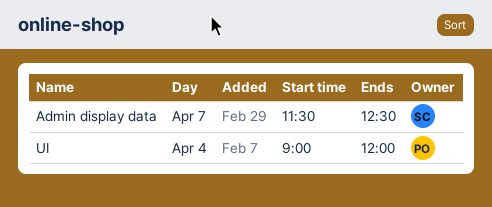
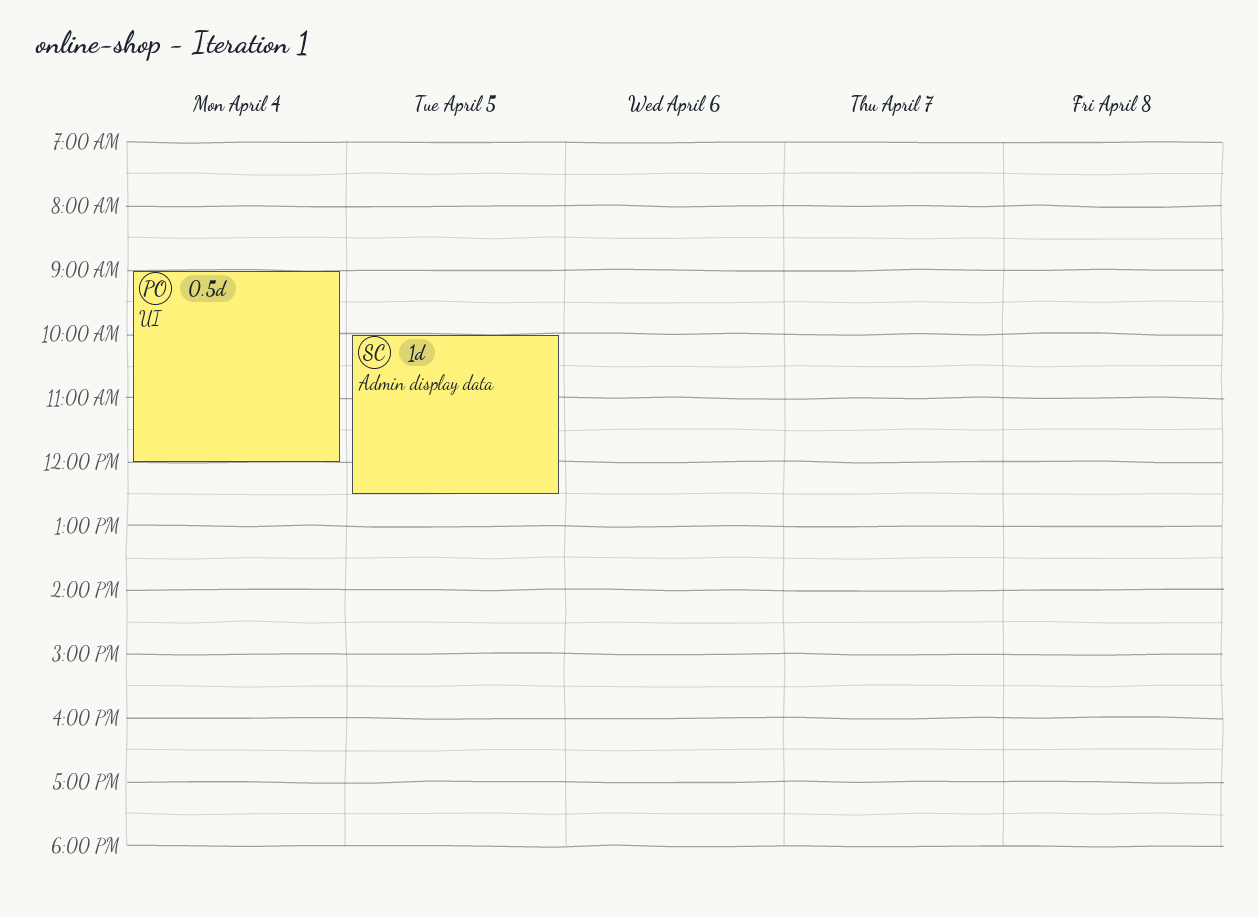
Admin display data, day: Apr 7 -> Apr 5
Admin display data, begins: 11:30 -> 10:00

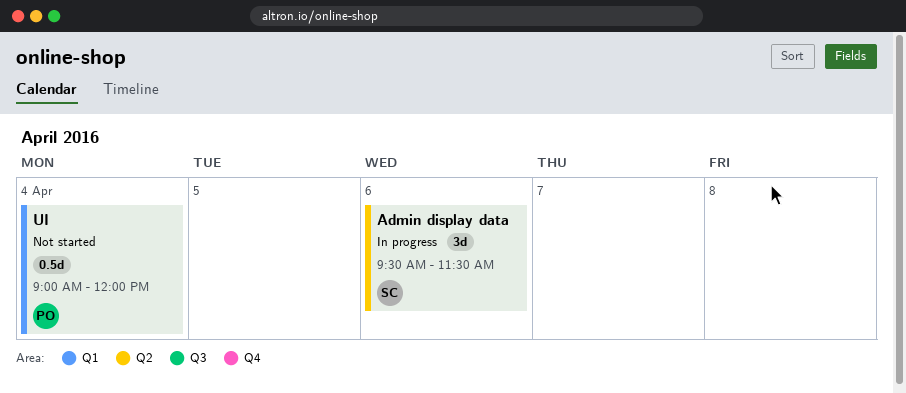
Admin display data, estimate: 1d -> 3d
Admin display data, day: Apr 5 -> Apr 6
Admin display data, begins: 10:00 -> 09:30
Admin display data, ends: 12:30 -> 11:30

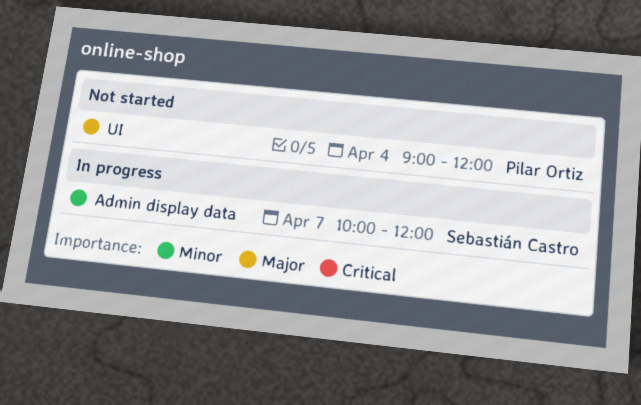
Admin display data, day: Apr 6 -> Apr 7
Admin display data, begins: 09:30 -> 10:00
Admin display data, ends: 11:30 -> 12:00

